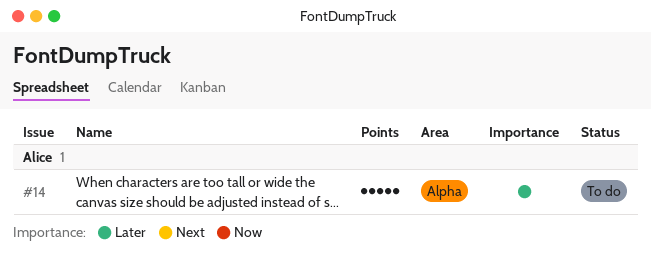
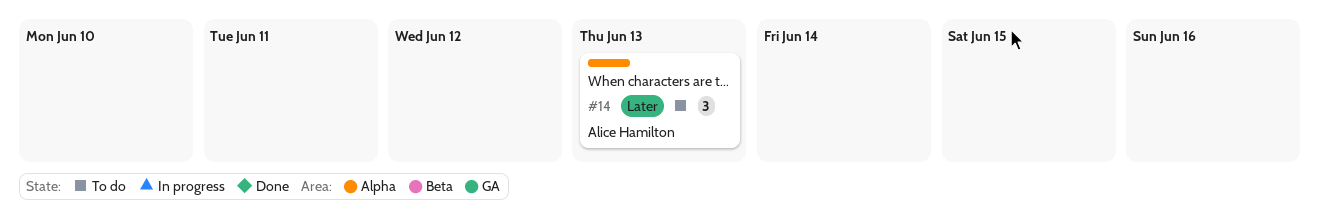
#14, estimate: 5 -> 3

